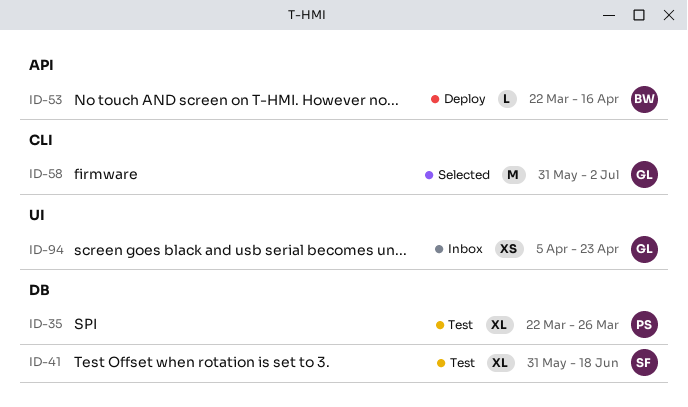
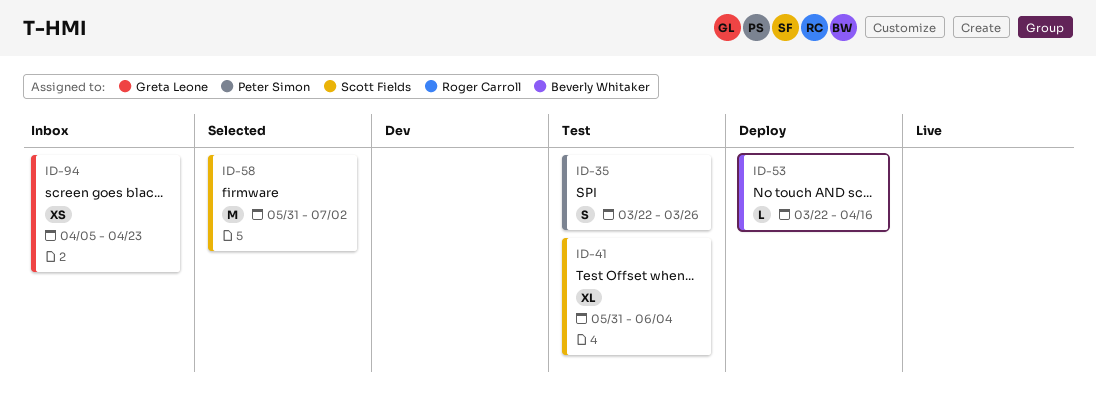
ID-35, estimate: XL -> S
ID-41, due: Jun 18 -> Jun 4
ID-58, owner: Greta Leone -> Scott Fields

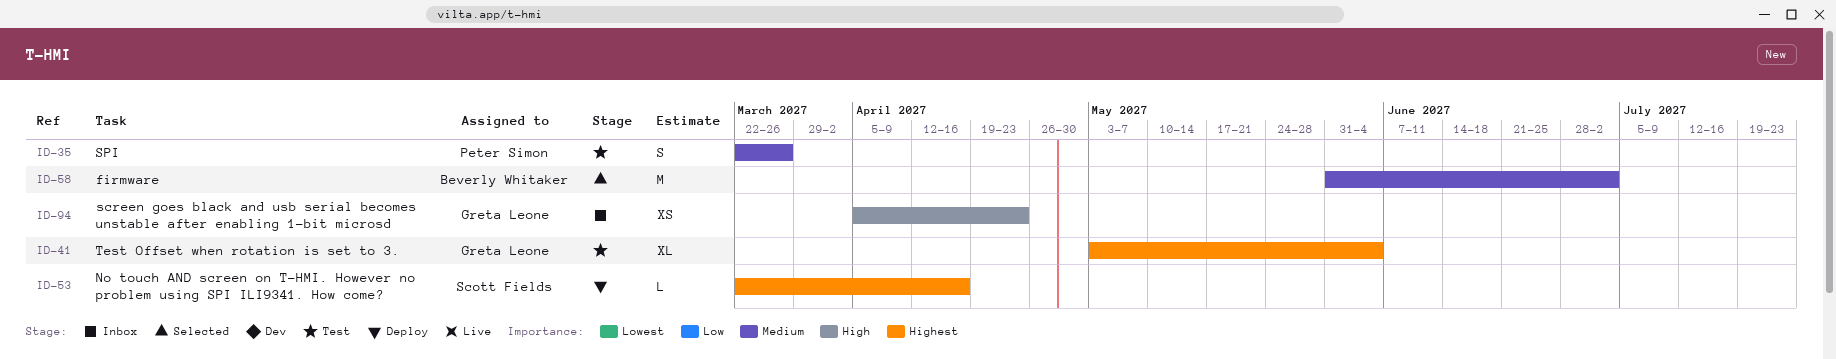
ID-41, owner: Scott Fields -> Greta Leone
ID-41, start: May 31 -> May 3
ID-53, owner: Beverly Whitaker -> Scott Fields
ID-58, owner: Scott Fields -> Beverly Whitaker

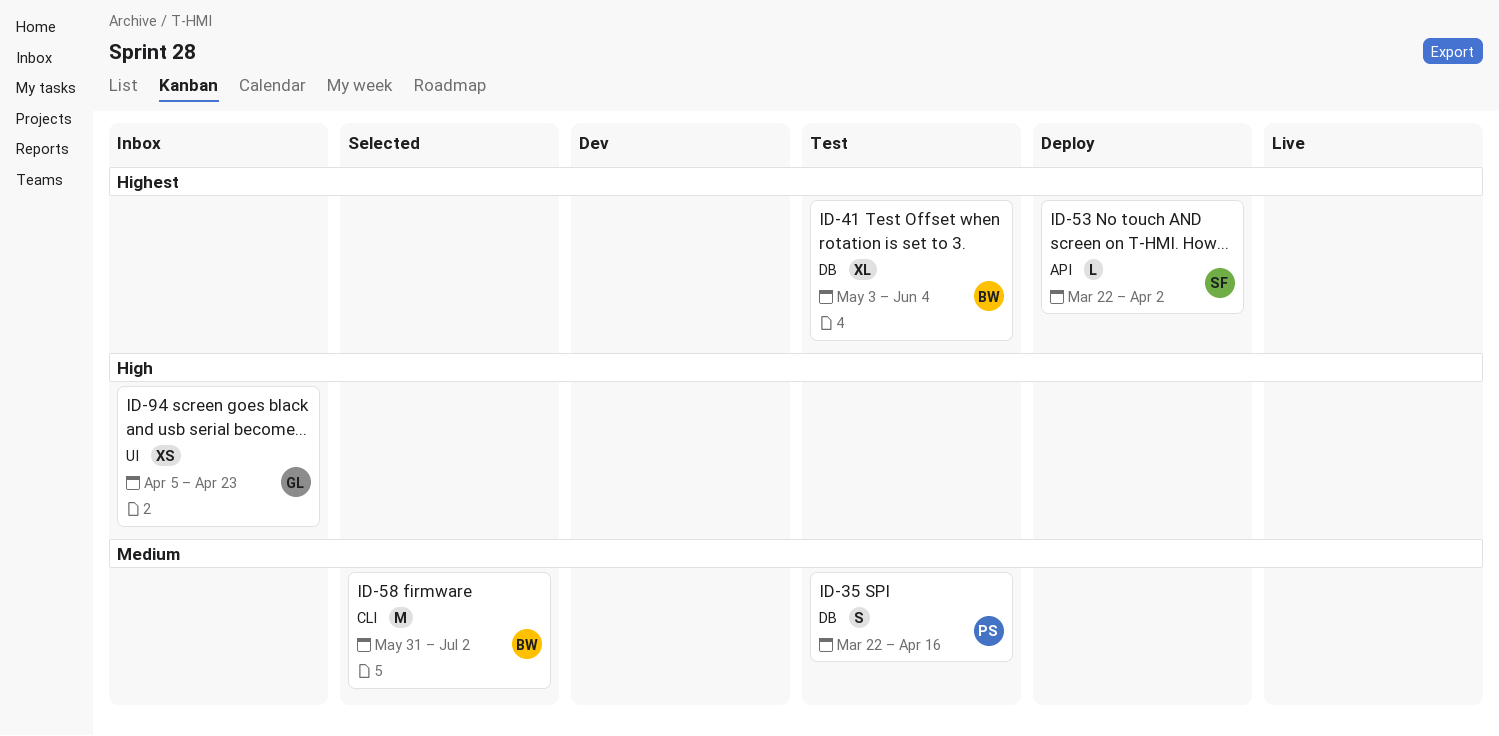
ID-35, due: Mar 26 -> Apr 16
ID-41, owner: Greta Leone -> Beverly Whitaker
ID-53, due: Apr 16 -> Apr 2

